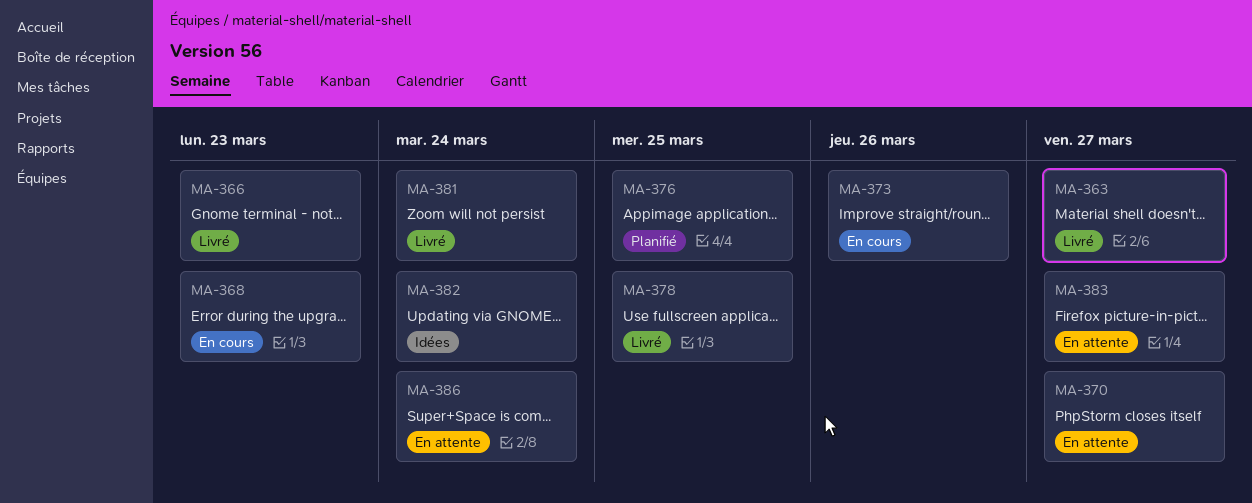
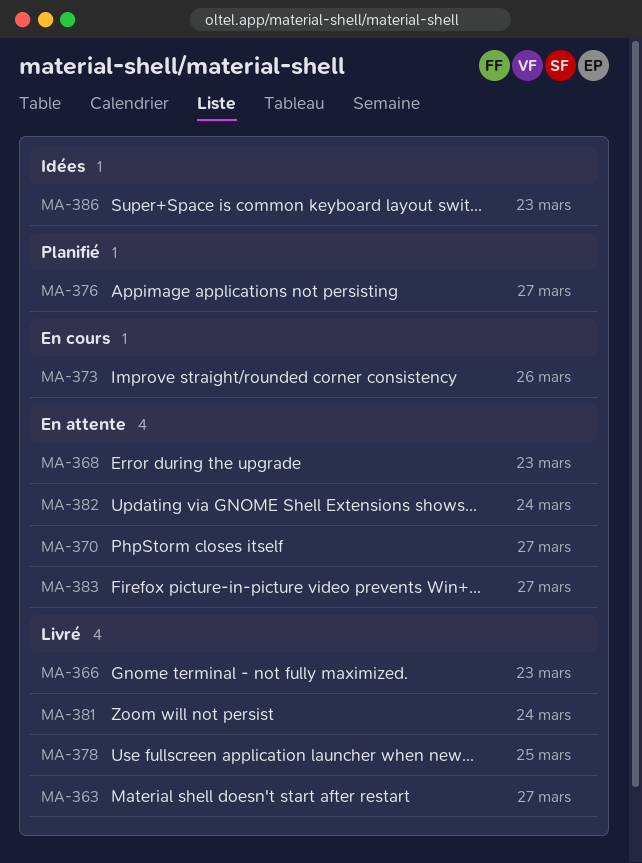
MA-368, status: En cours -> En attente
MA-376, due: Mar 25 -> Mar 27
MA-382, status: Idées -> En attente
MA-386, status: En attente -> Idées
MA-386, due: Mar 24 -> Mar 23

